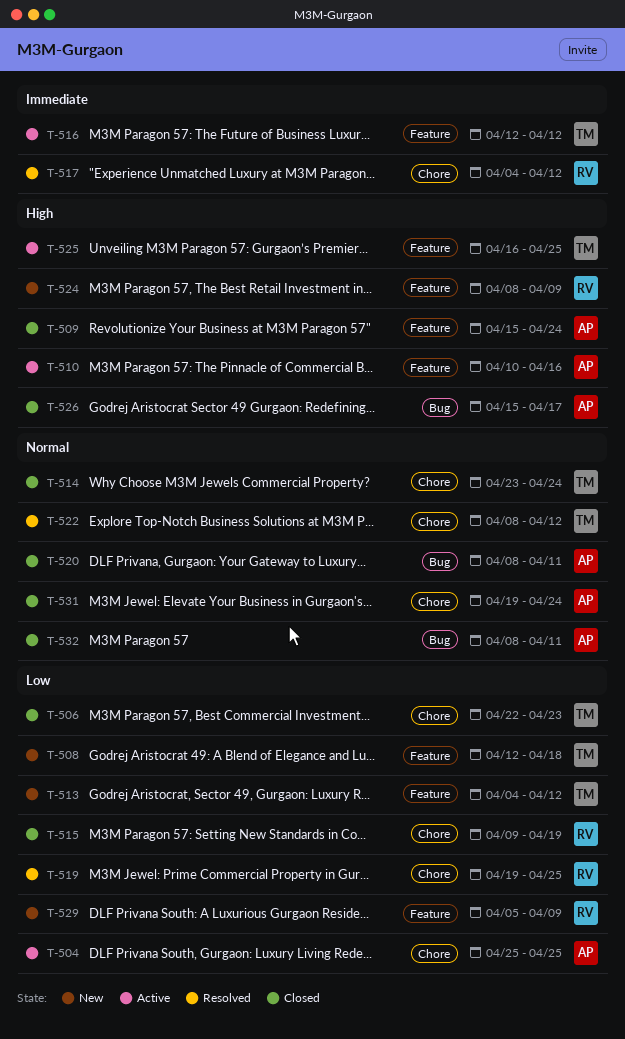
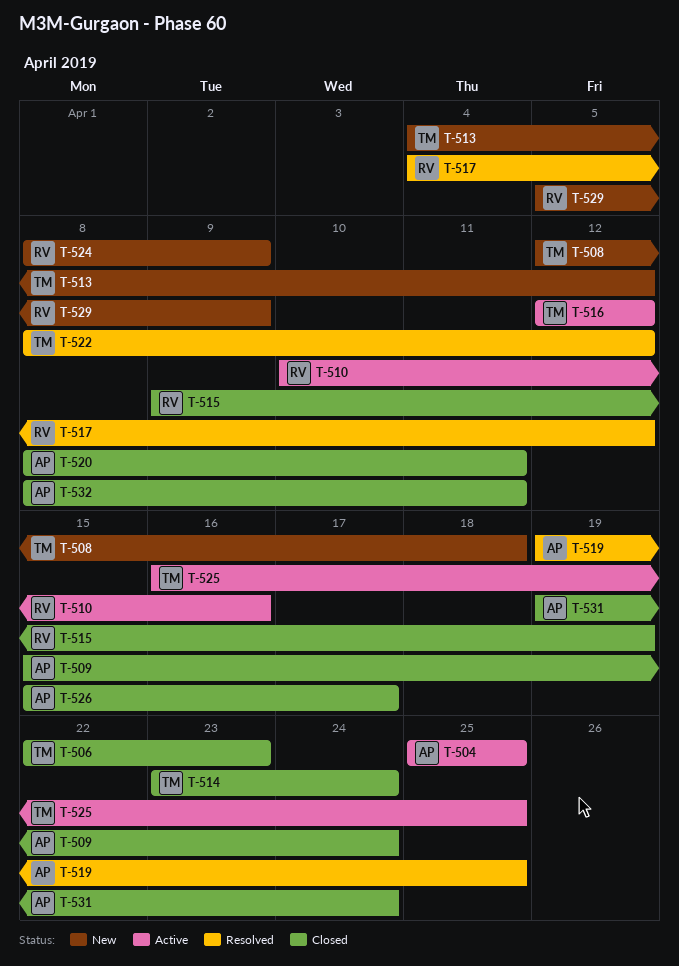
T-510, owner: AP -> RV
T-519, owner: RV -> AP

